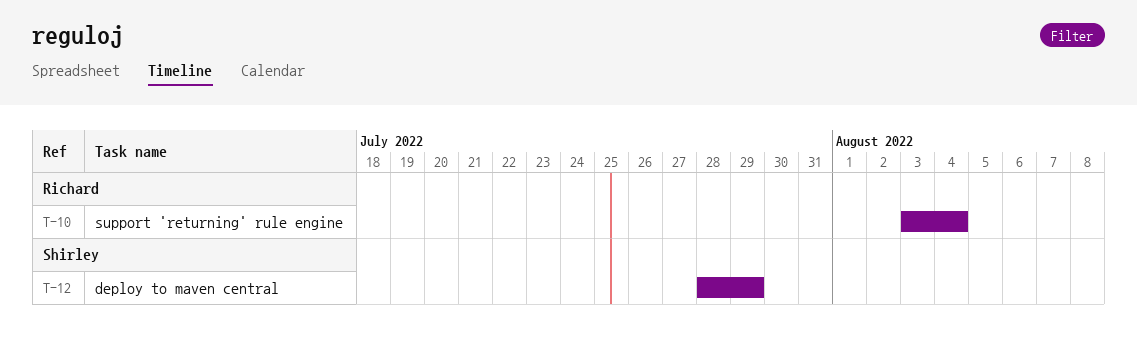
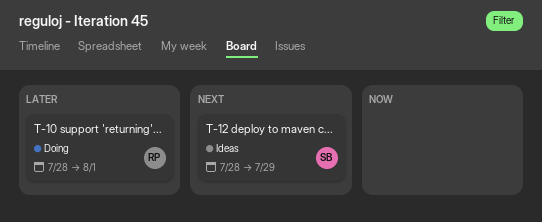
T-10, start: Aug 3 -> Jul 28
T-10, due: Aug 4 -> Aug 1

